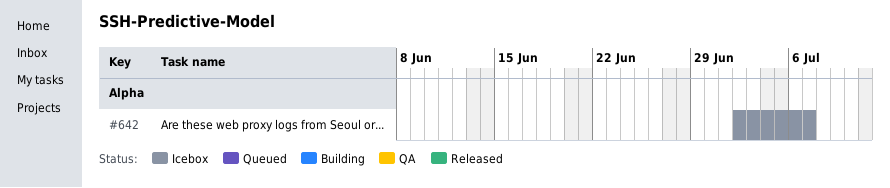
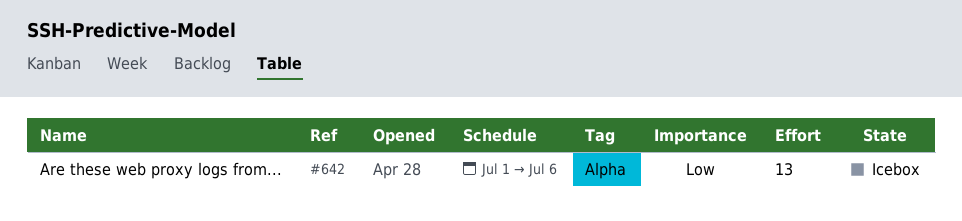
#642, start: Jul 2 -> Jul 1
#642, due: Jul 7 -> Jul 6

